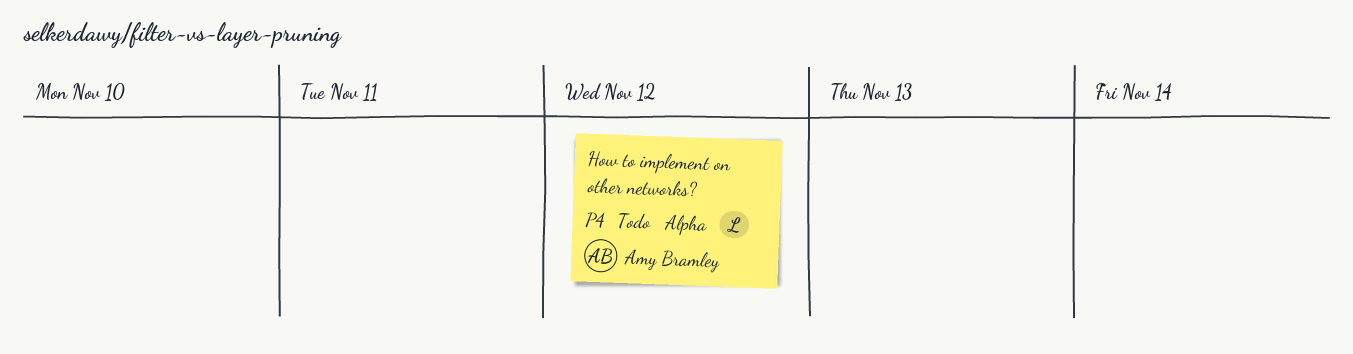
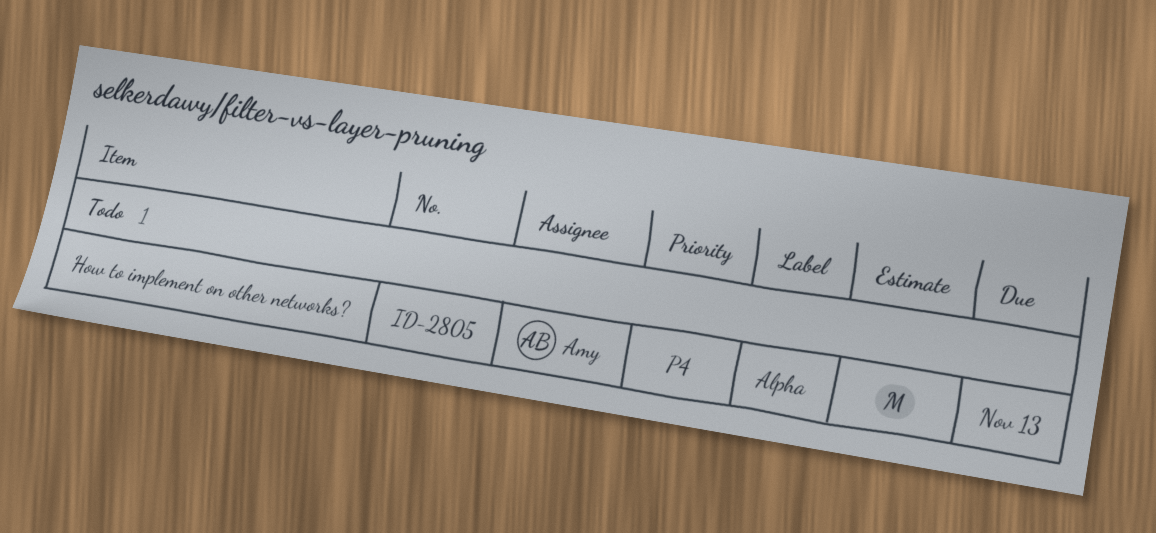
How to implement on other networks?, estimate: L -> M
How to implement on other networks?, due: Nov 12 -> Nov 13

